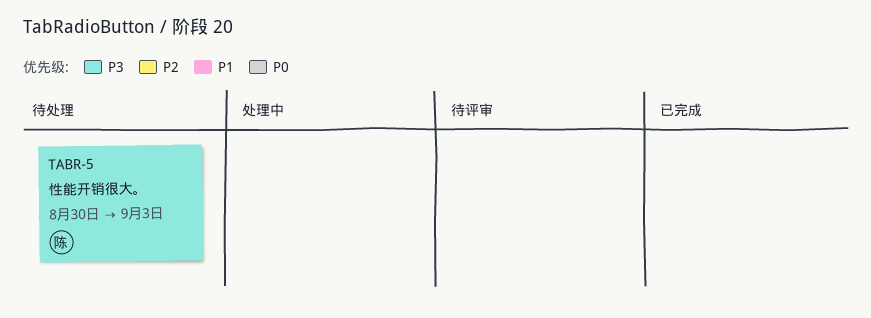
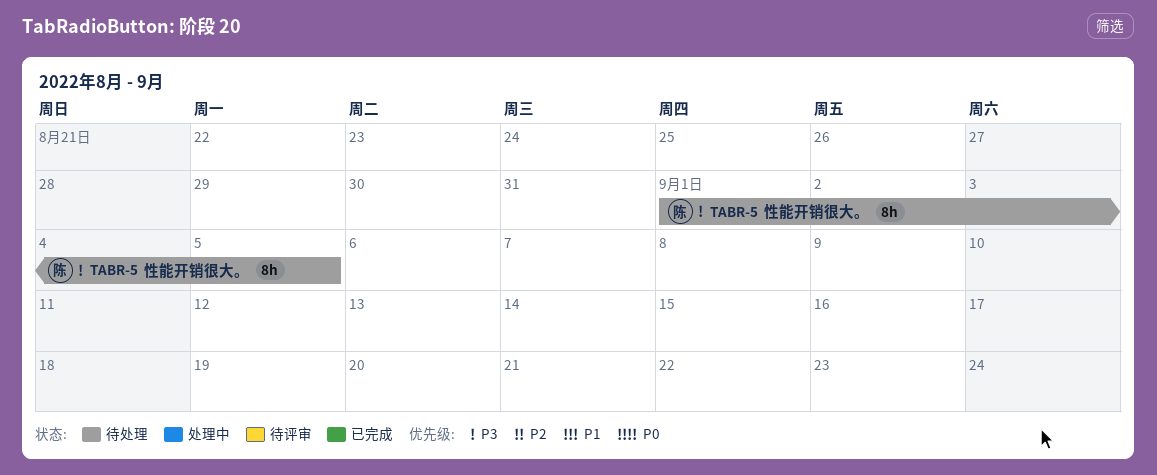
TABR-5, start: Aug 30 -> Sep 1
TABR-5, due: Sep 3 -> Sep 5

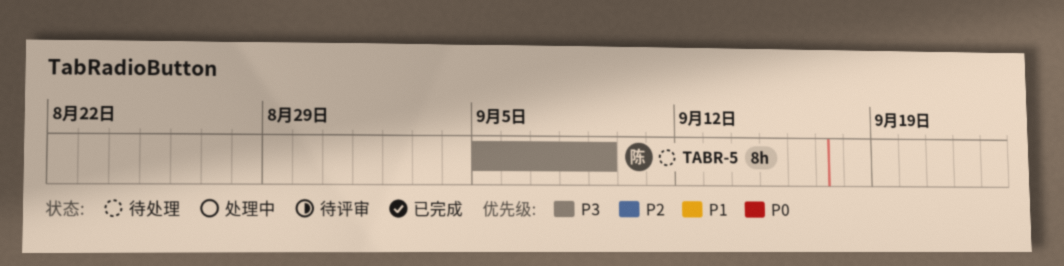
TABR-5, start: Sep 1 -> Sep 5
TABR-5, due: Sep 5 -> Sep 9

